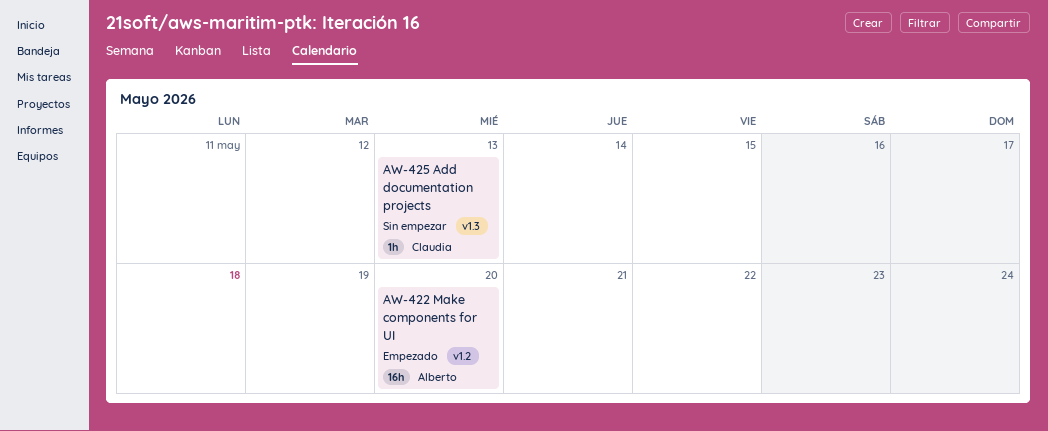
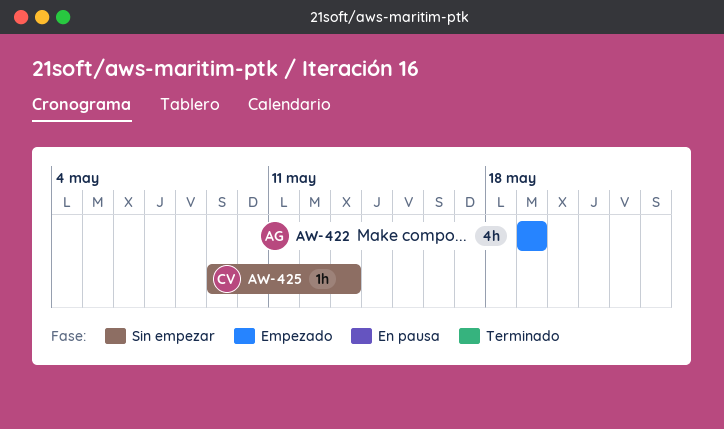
AW-422, estimate: 16h -> 4h
AW-422, due: May 20 -> May 19

